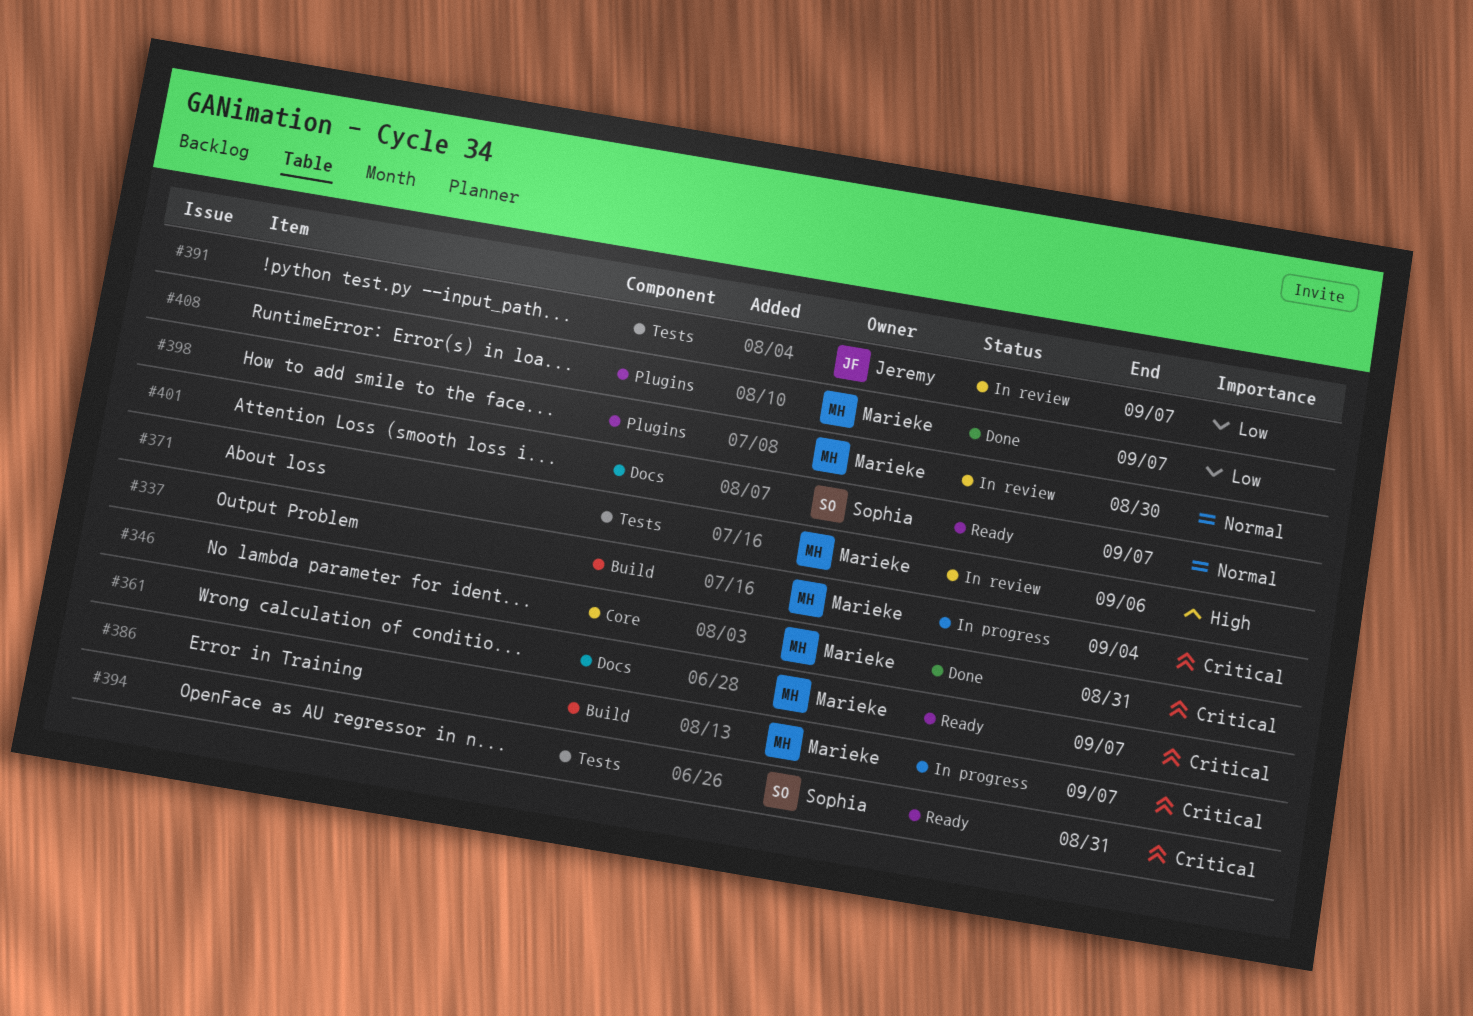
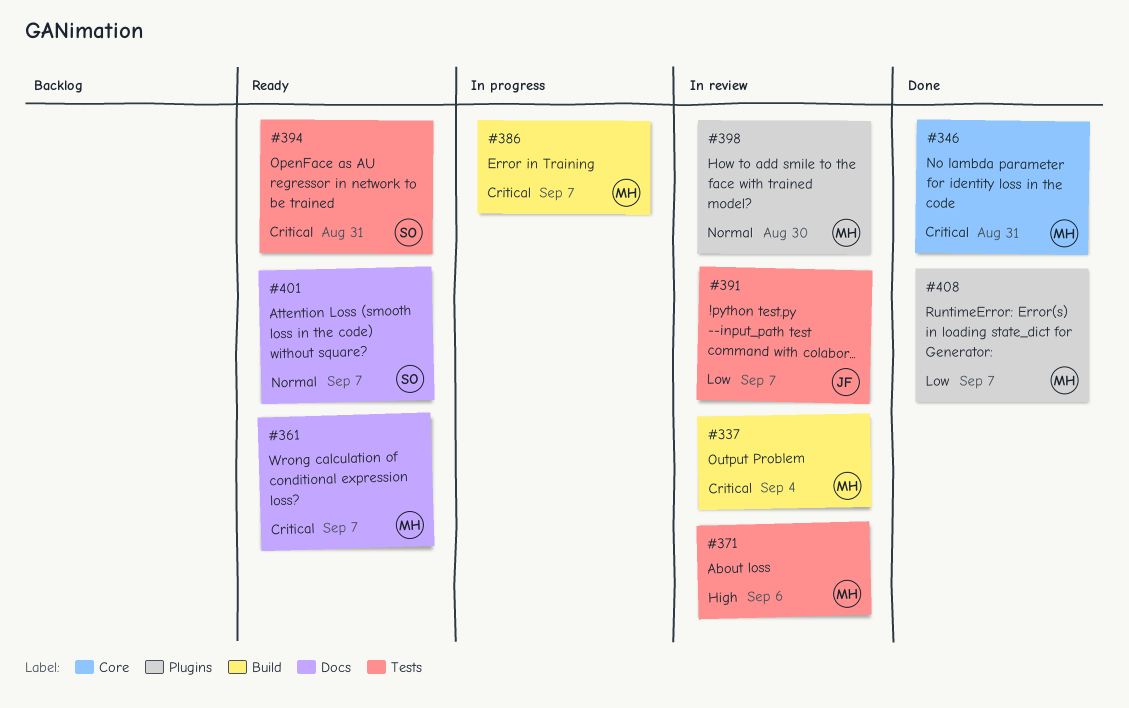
#337, status: In progress -> In review

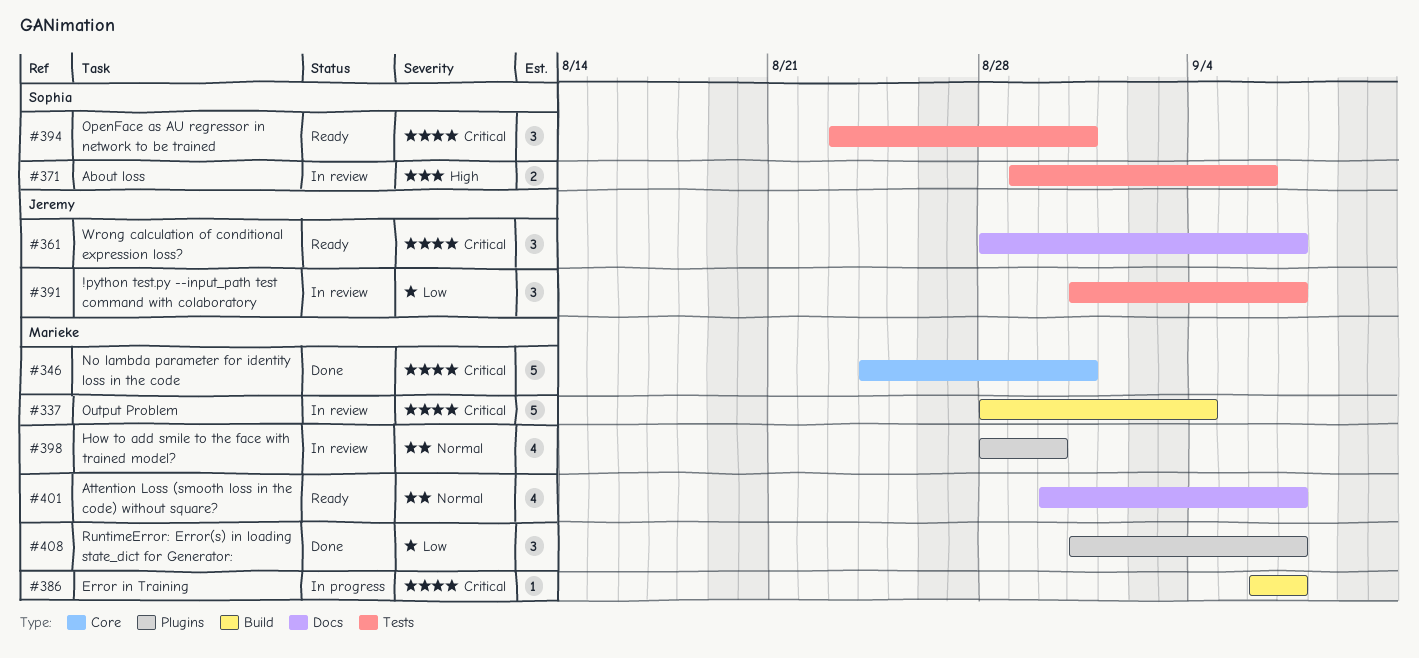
#361, owner: Marieke -> Jeremy
#371, owner: Marieke -> Sophia
#401, owner: Sophia -> Marieke

